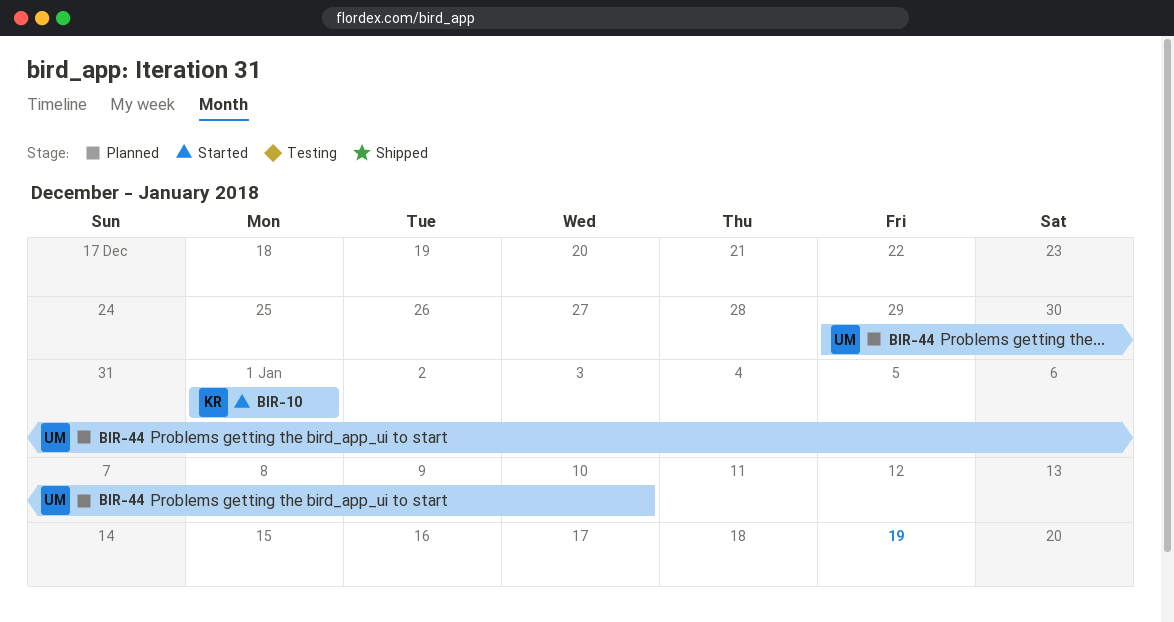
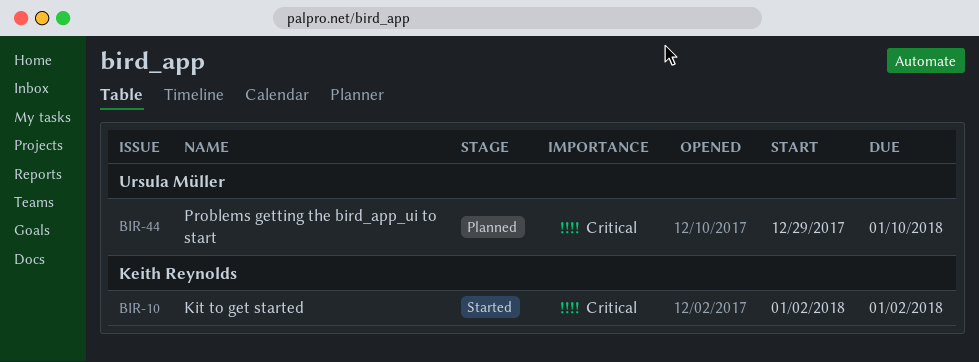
BIR-10, start: Jan 1 -> Jan 2
BIR-10, due: Jan 1 -> Jan 2

